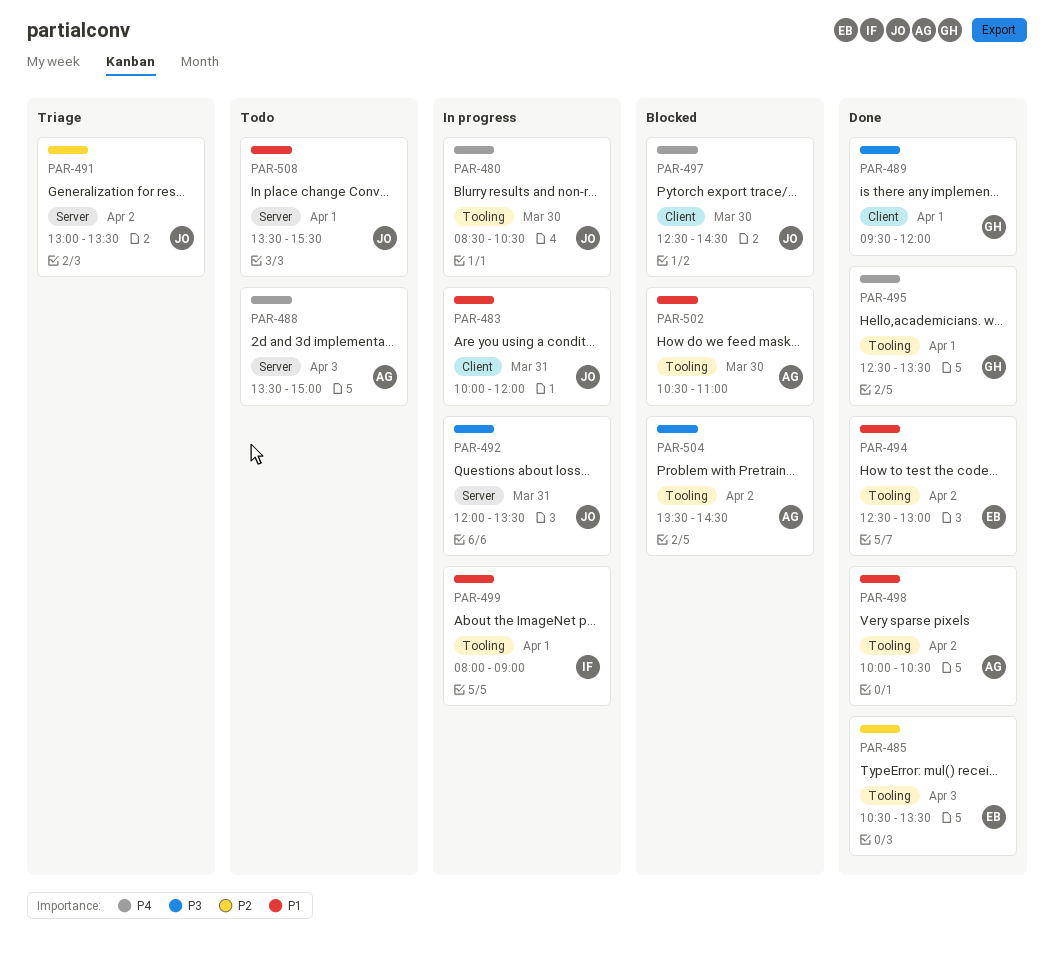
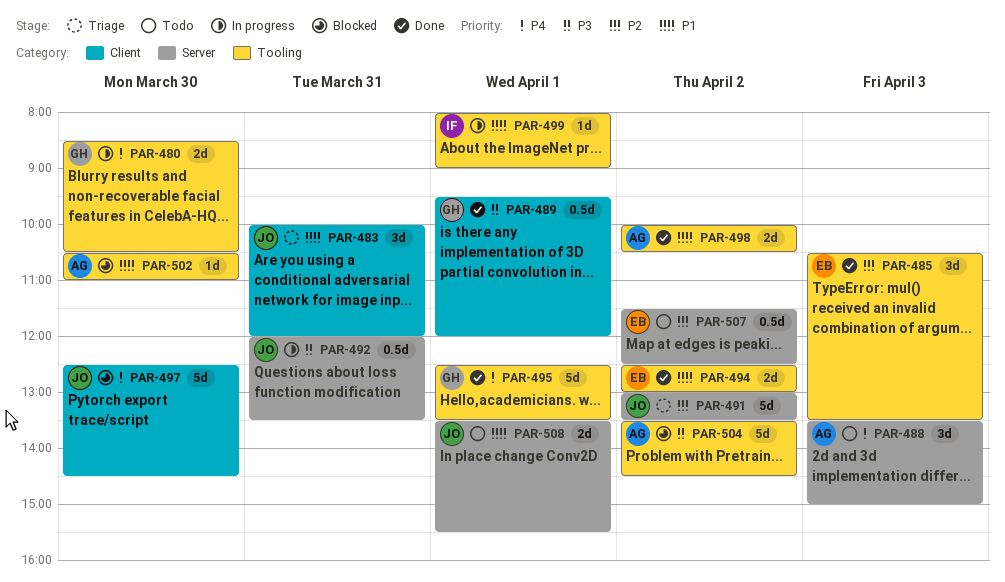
PAR-480, owner: JO -> GH
PAR-483, status: In progress -> Triage
PAR-507: none -> present

